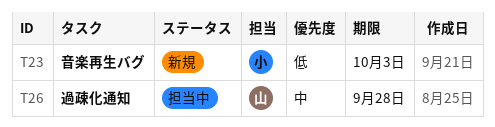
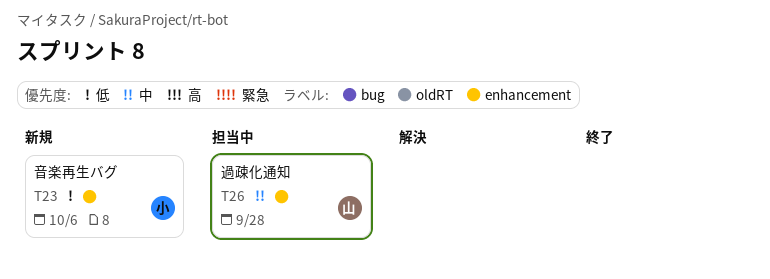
T23, due: Oct 3 -> Oct 6

